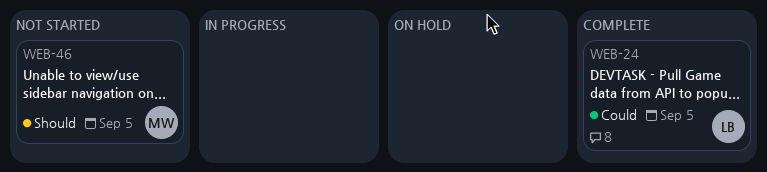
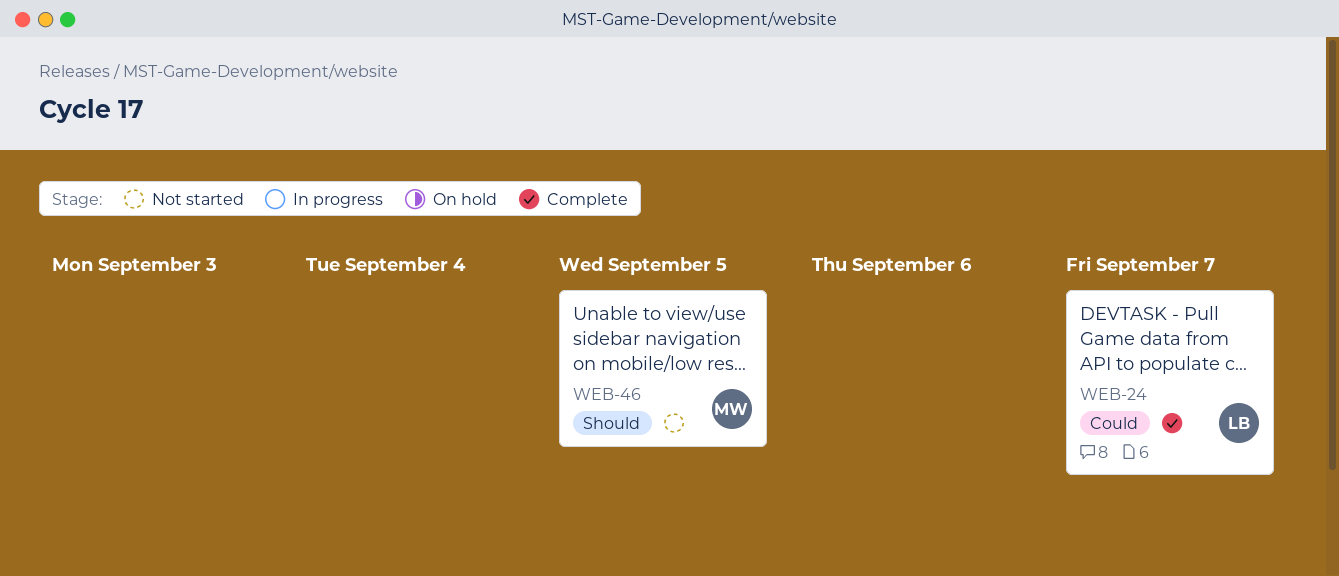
WEB-24, due: Sep 5 -> Sep 7

